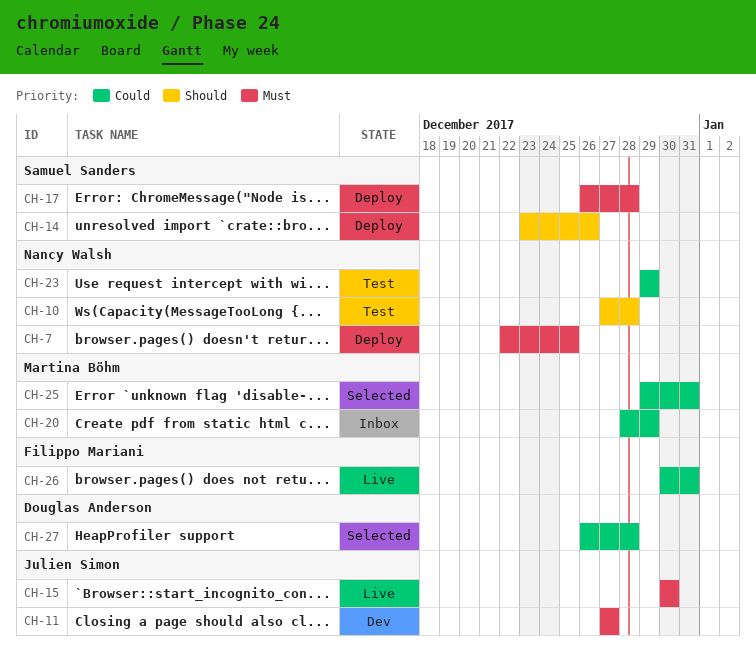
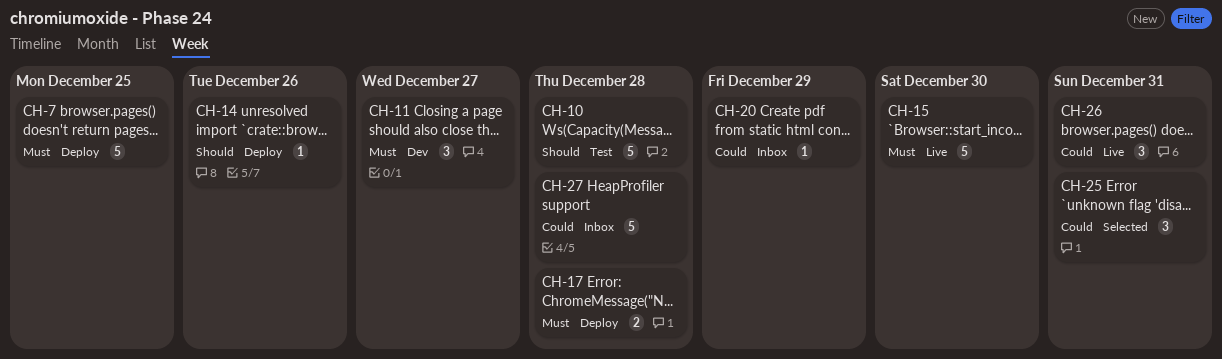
CH-23: present -> none
CH-27, status: Selected -> Inbox

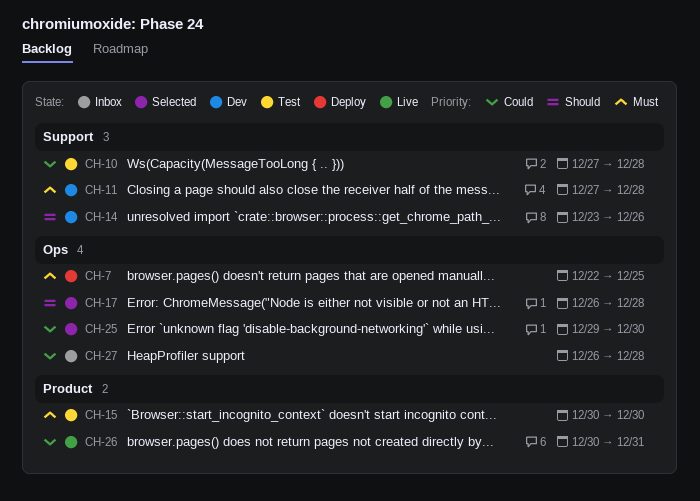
CH-10, priority: Should -> Could
CH-11, due: Dec 27 -> Dec 28
CH-14, status: Deploy -> Dev
CH-15, status: Live -> Test
CH-17, status: Deploy -> Selected
CH-17, priority: Must -> Should
CH-20: present -> none
CH-25, due: Dec 31 -> Dec 30

